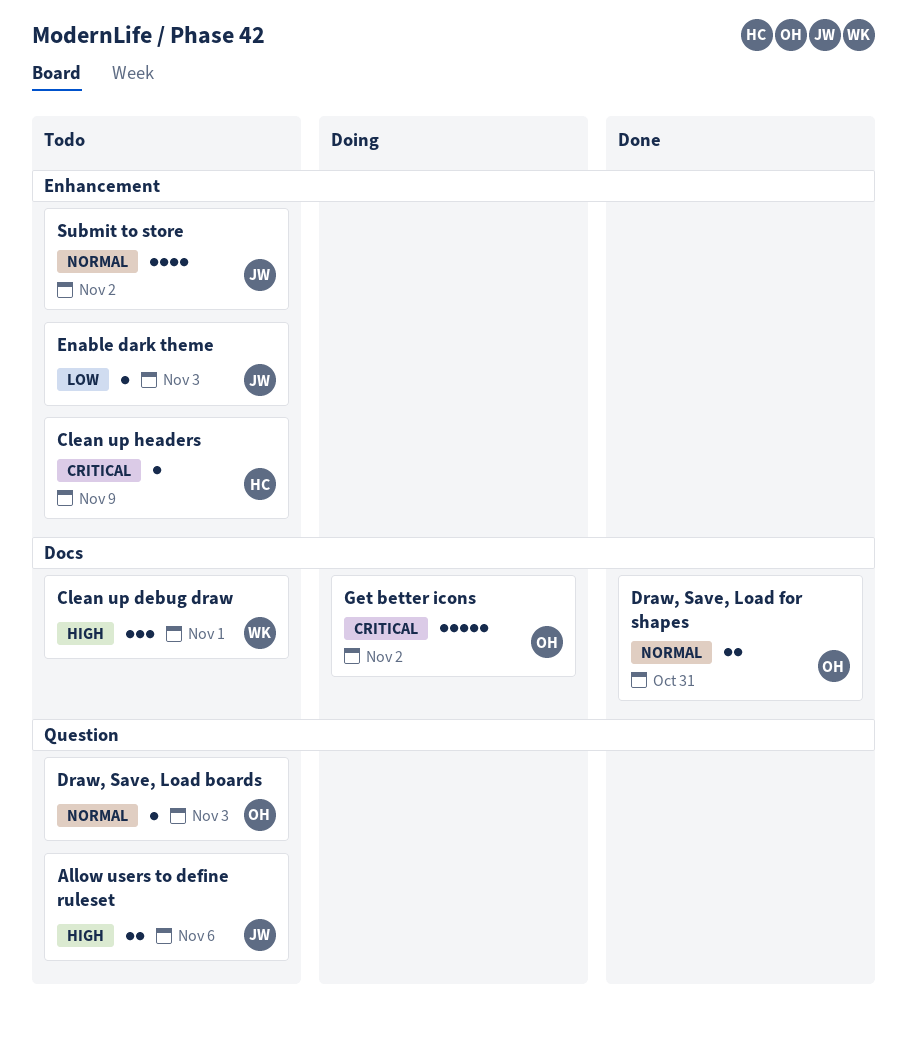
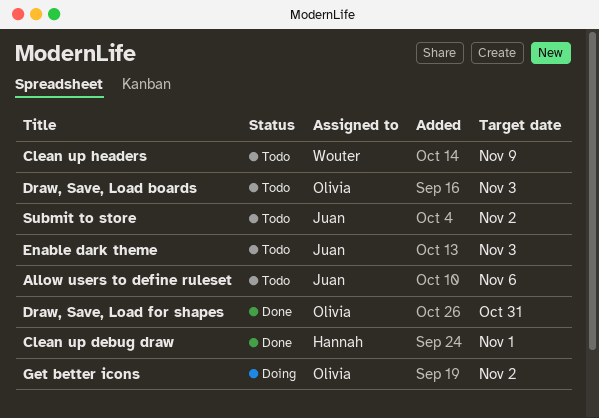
Clean up debug draw, status: Todo -> Done
Clean up debug draw, owner: Wouter -> Hannah
Clean up headers, owner: Hannah -> Wouter

